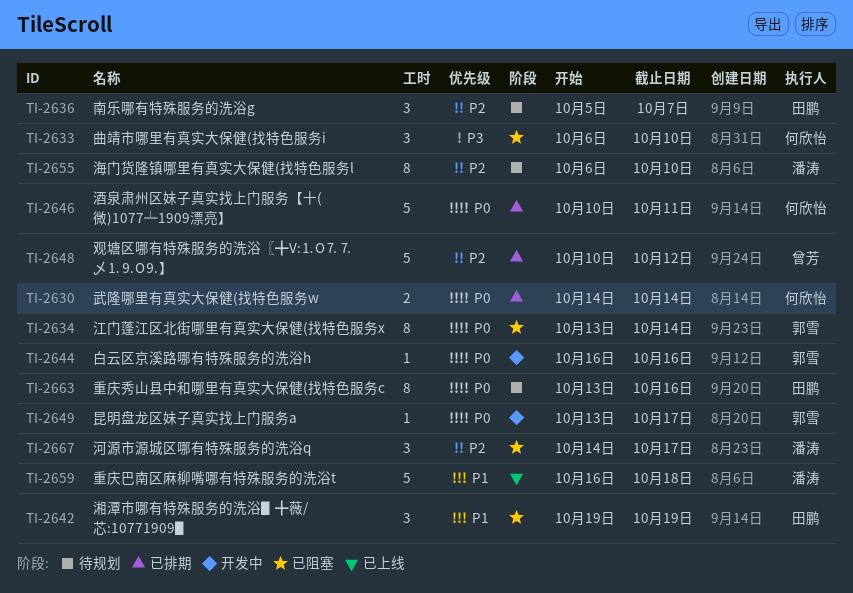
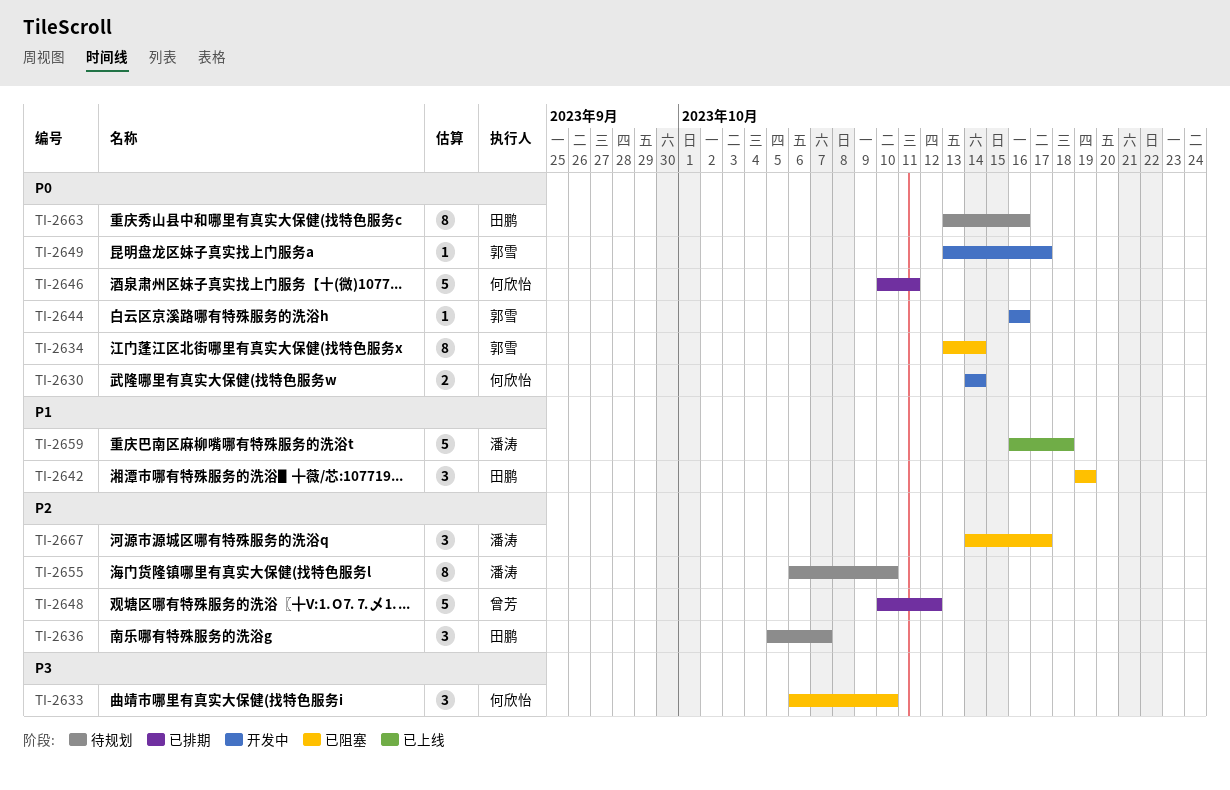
TI-2630, status: 已排期 -> 开发中

